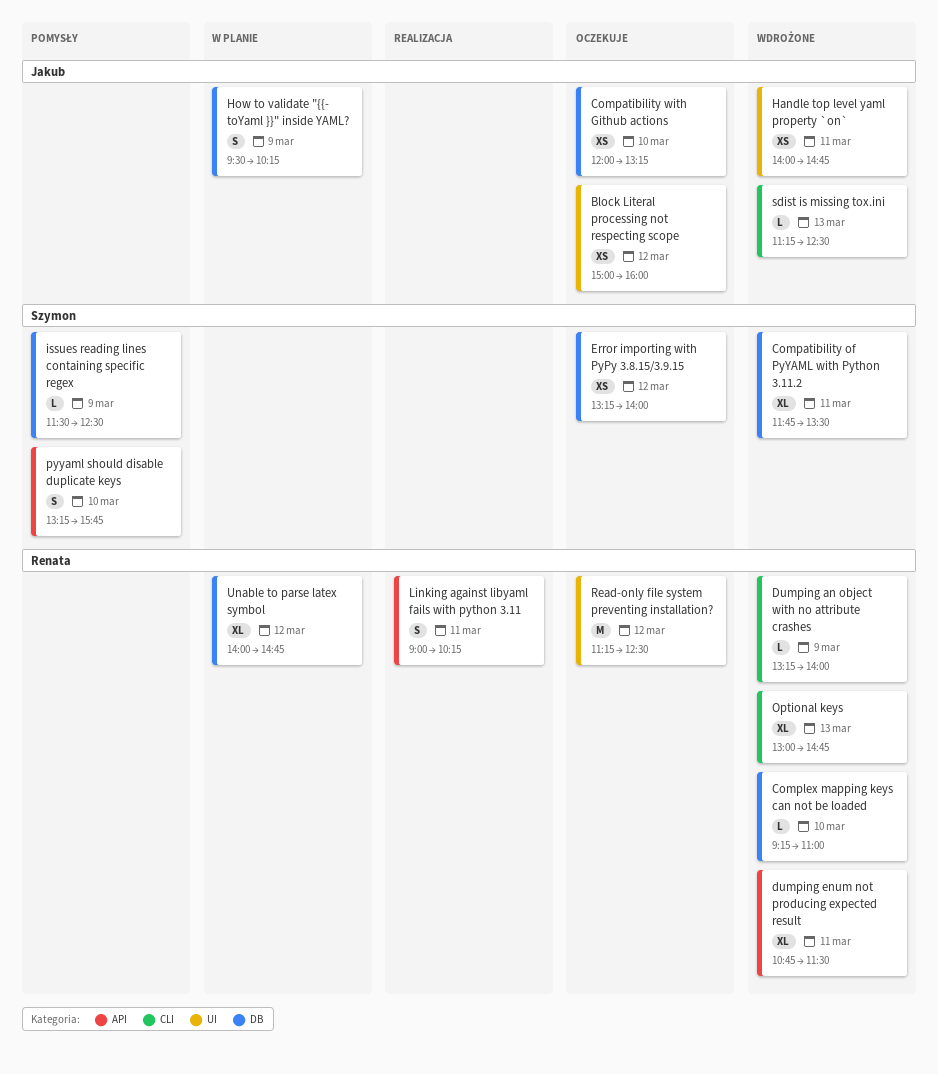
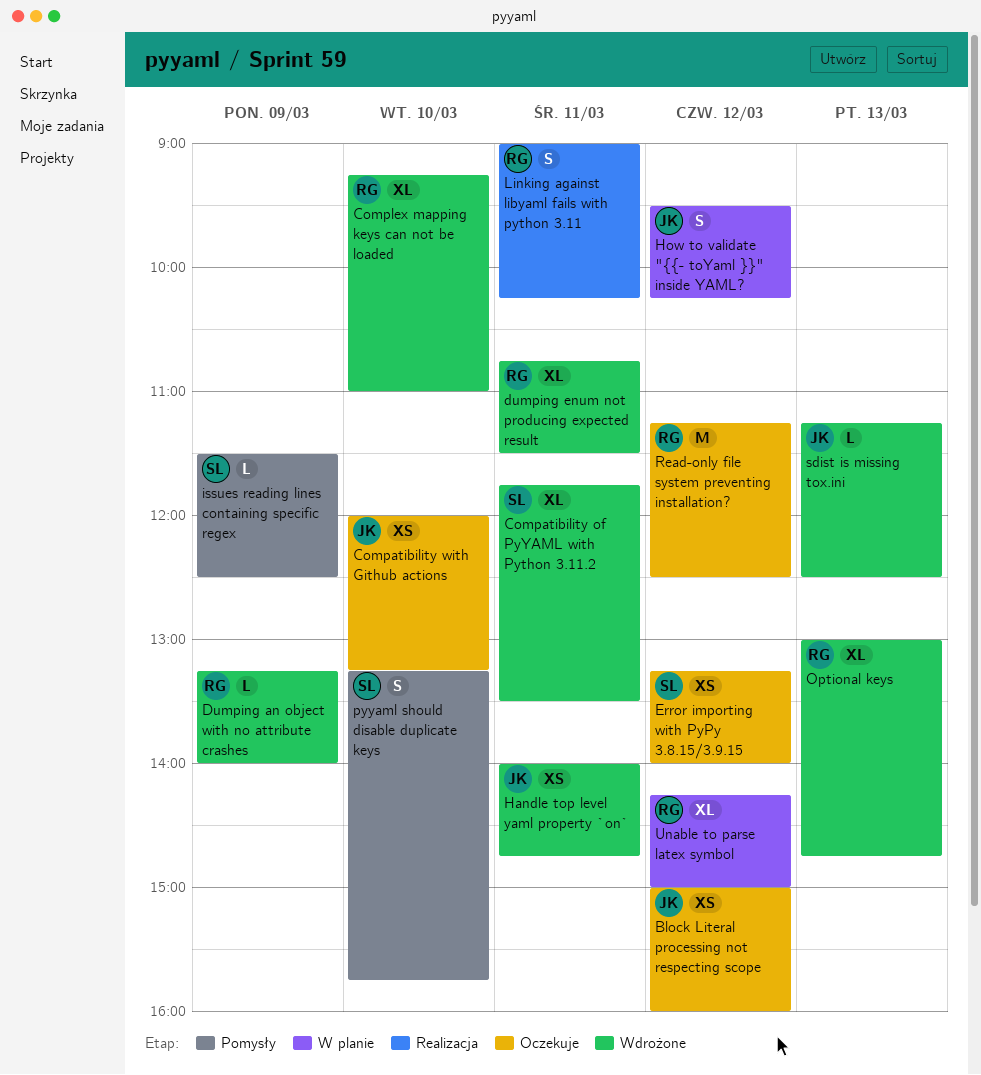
Complex mapping keys can not be loaded, estimate: L -> XL
How to validate "{{- toYaml }}" inside YAML?, day: Mar 9 -> Mar 12
Unable to parse latex symbol, begins: 14:00 -> 14:15
Unable to parse latex symbol, ends: 14:45 -> 15:00

